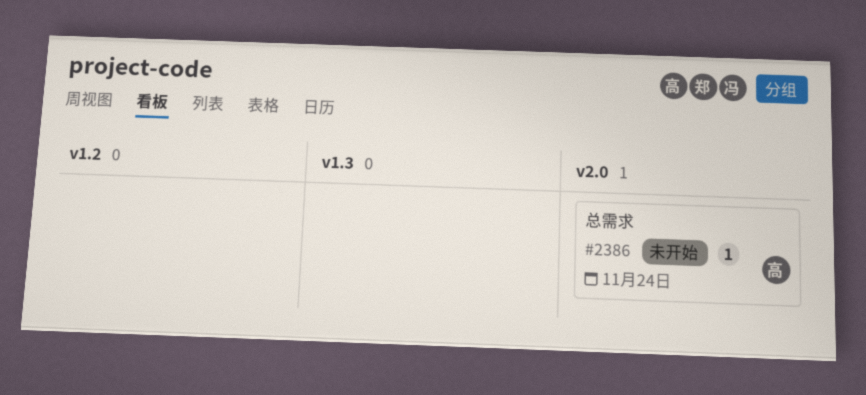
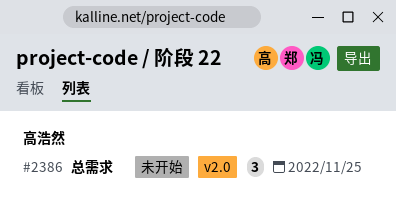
#2386, estimate: 1 -> 3
#2386, due: Nov 24 -> Nov 25

